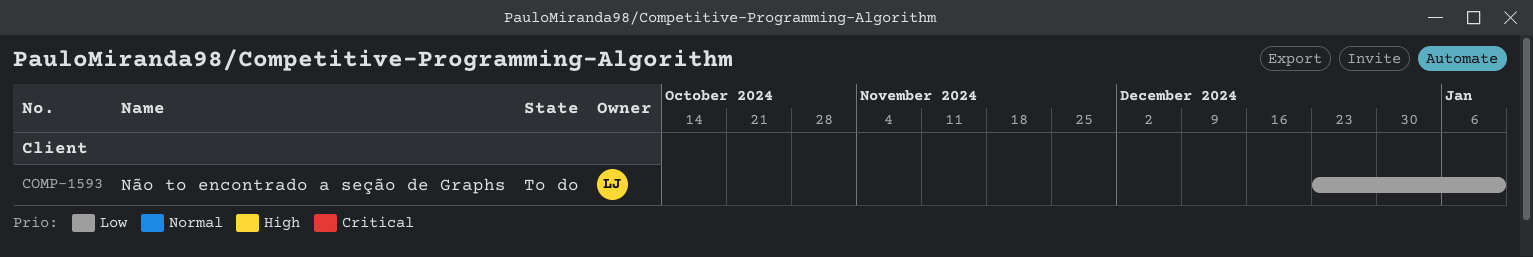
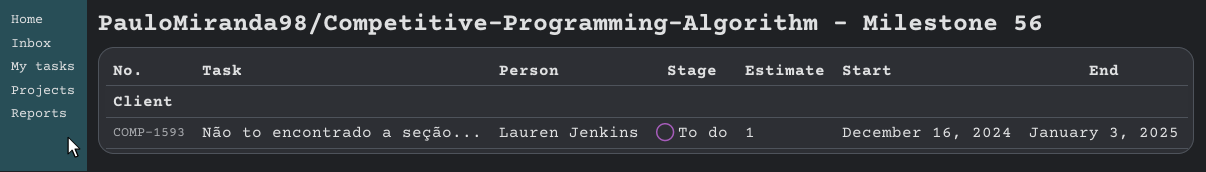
COMP-1593, start: Dec 23 -> Dec 16
COMP-1593, due: Jan 10 -> Jan 3

